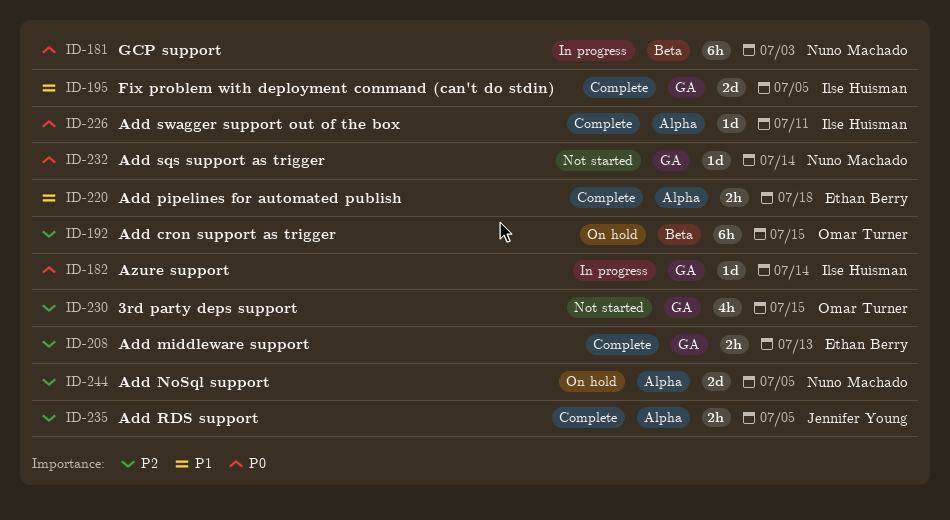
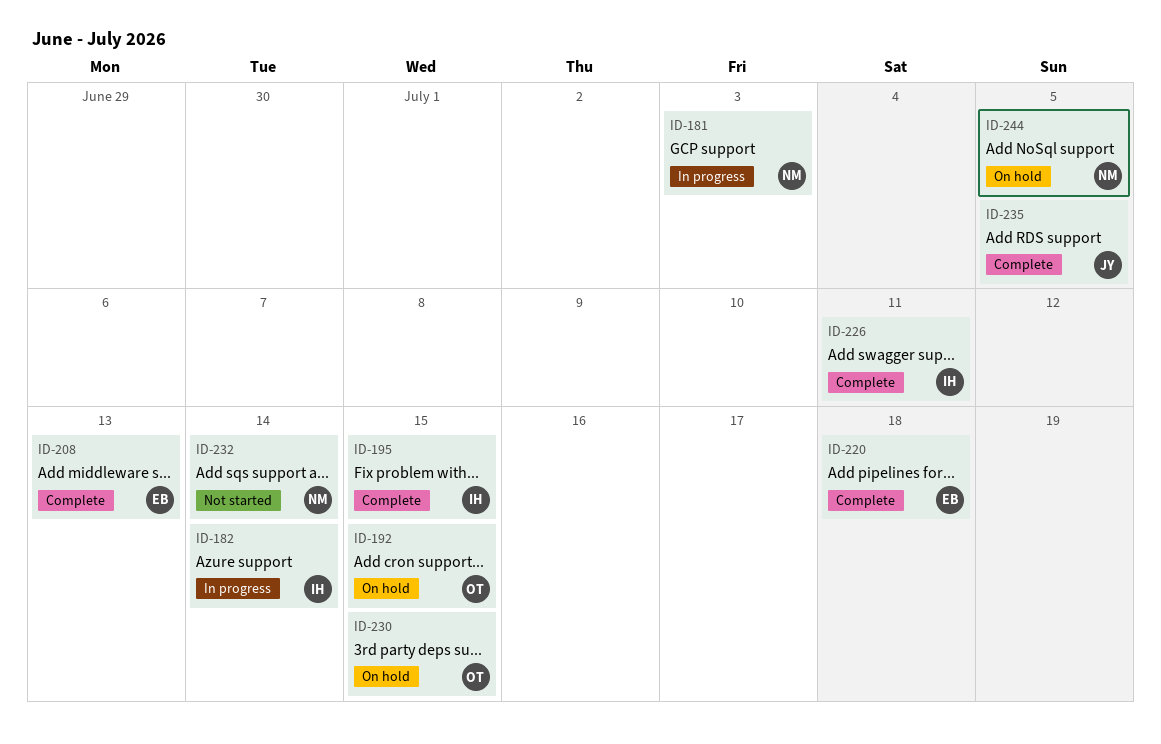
ID-195, due: Jul 5 -> Jul 15
ID-230, status: Not started -> On hold

